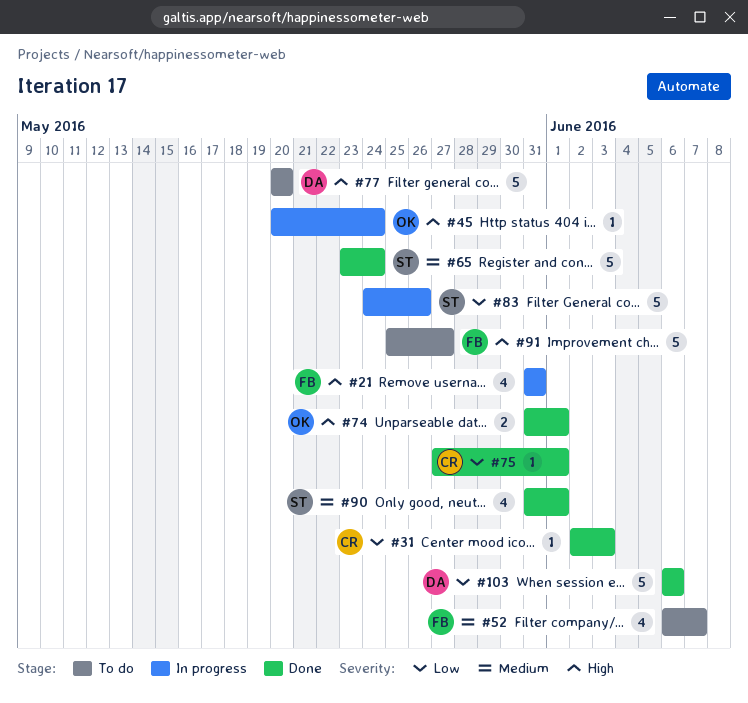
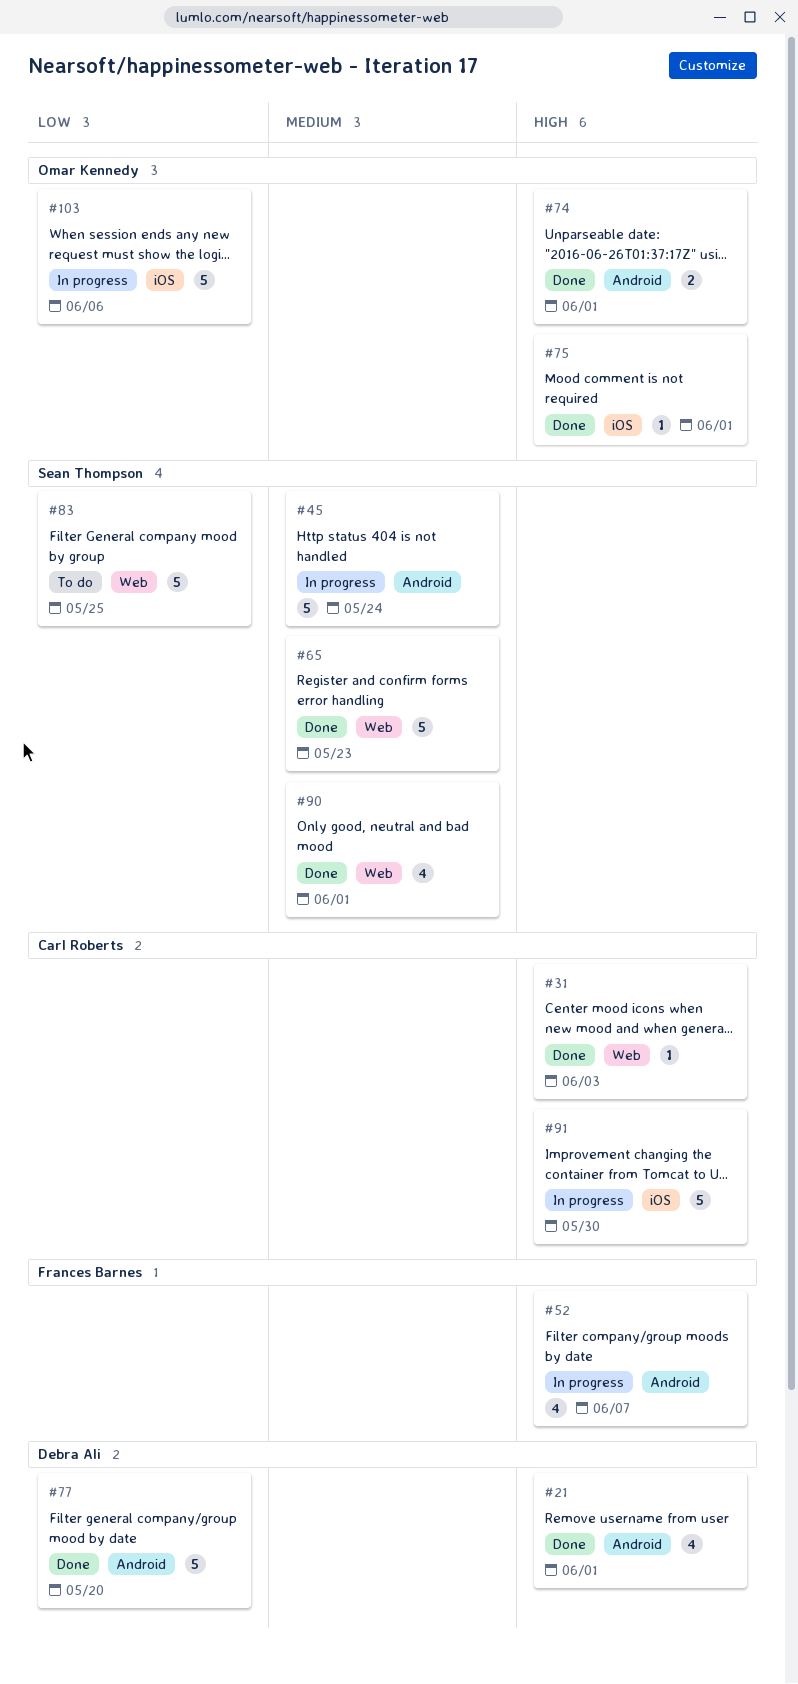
#21, status: In progress -> Done
#21, owner: Frances Barnes -> Debra Ali
#21, due: May 31 -> Jun 1
#31, priority: Low -> High
#45, owner: Omar Kennedy -> Sean Thompson
#45, priority: High -> Medium
#45, estimate: 1 -> 5
#52, status: To do -> In progress
#52, priority: Medium -> High
#65, due: May 24 -> May 23
#75, owner: Carl Roberts -> Omar Kennedy
#75, priority: Low -> High
#77, status: To do -> Done
#77, priority: High -> Low
#83, status: In progress -> To do
#83, due: May 26 -> May 25
#91, status: To do -> In progress
#91, owner: Frances Barnes -> Carl Roberts
#91, due: May 27 -> May 30
#103, status: Done -> In progress
#103, owner: Debra Ali -> Omar Kennedy

